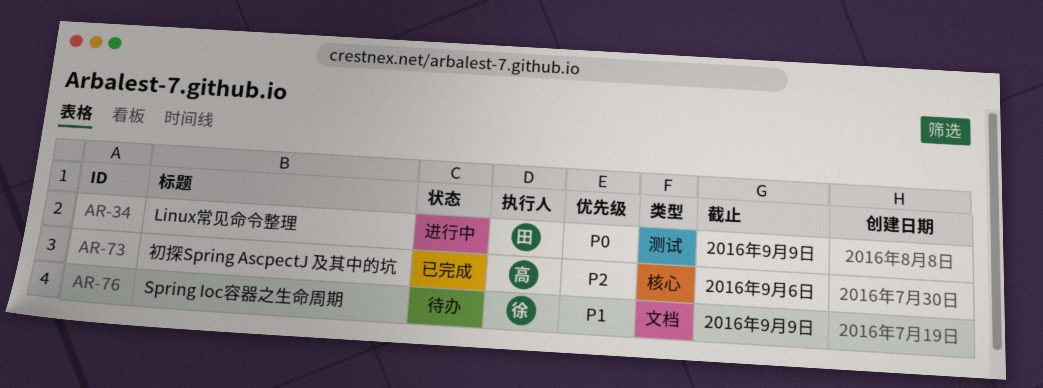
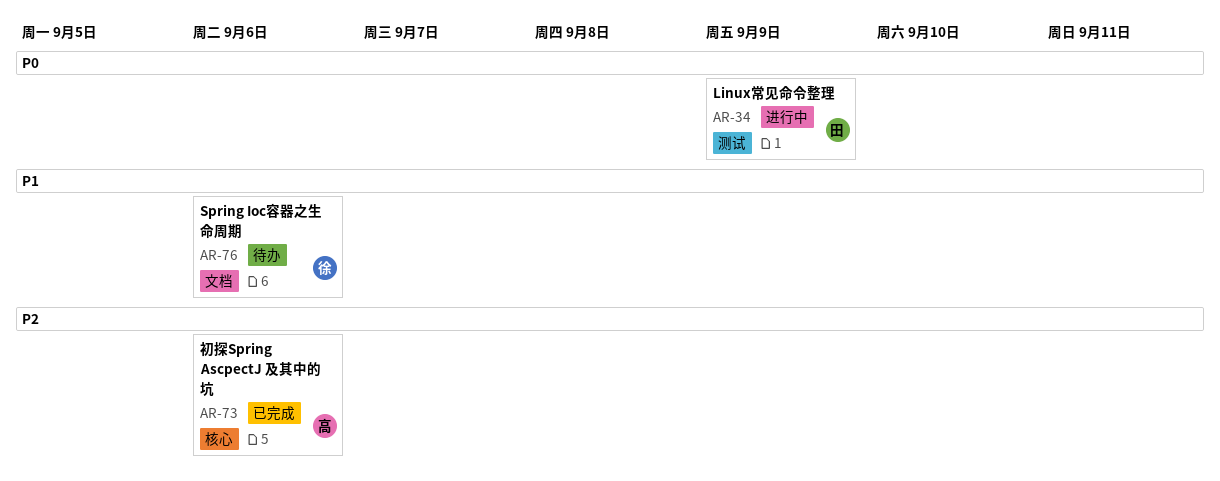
AR-76, due: Sep 9 -> Sep 6

